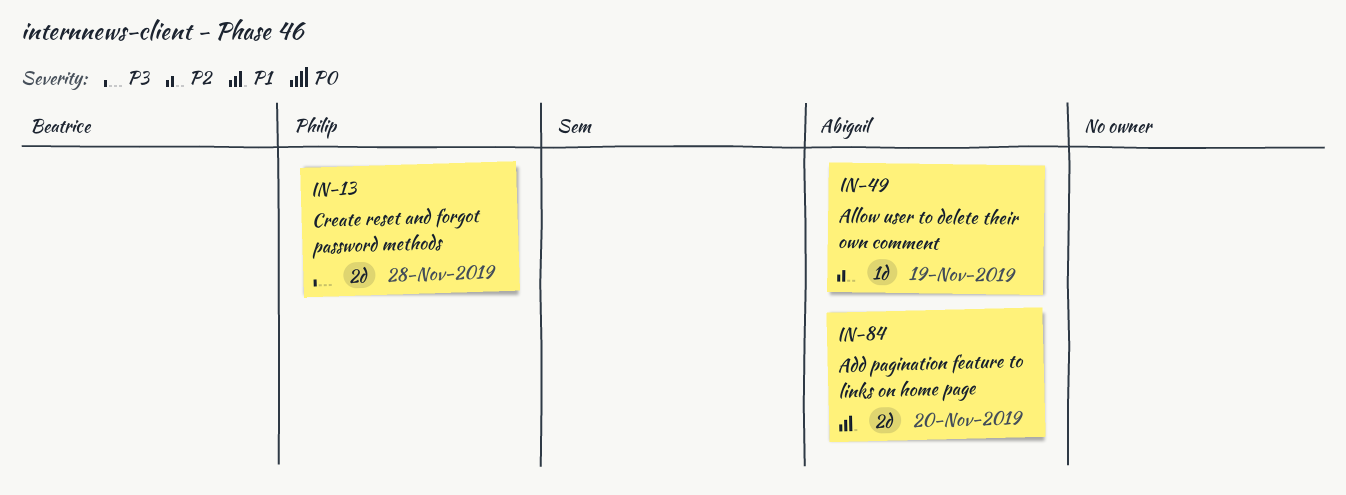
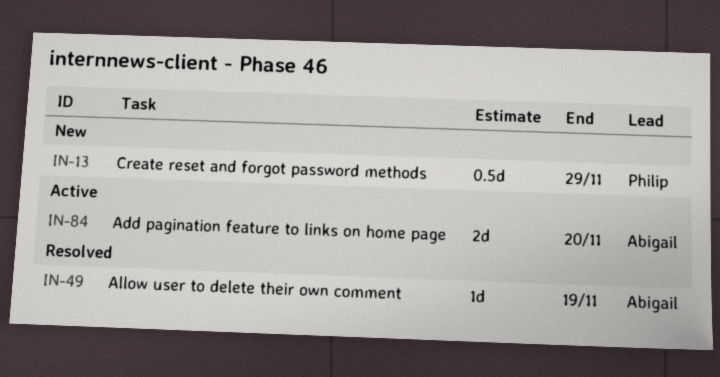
IN-13, estimate: 2d -> 0.5d
IN-13, due: Nov 28 -> Nov 29

